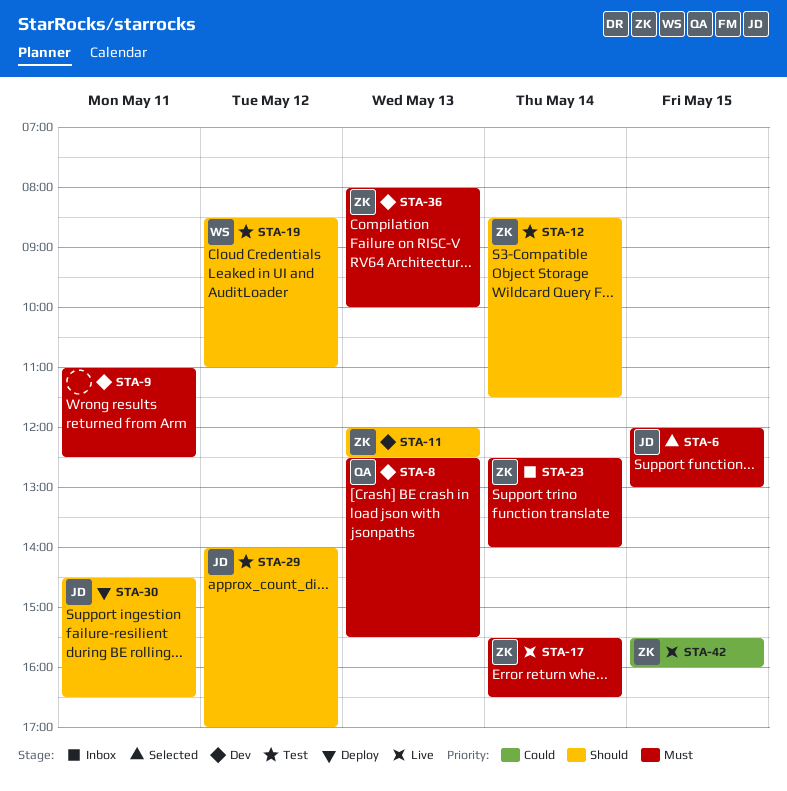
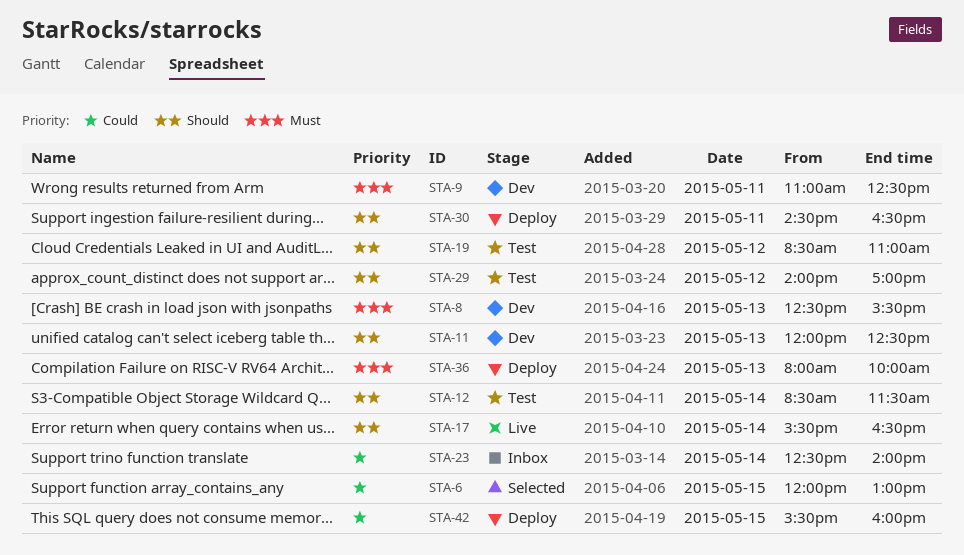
STA-6, priority: Must -> Could
STA-17, priority: Must -> Should
STA-23, priority: Must -> Could
STA-36, status: Dev -> Deploy
STA-42, status: Live -> Deploy

